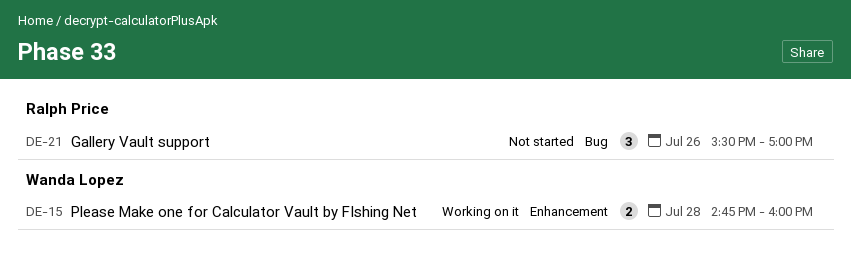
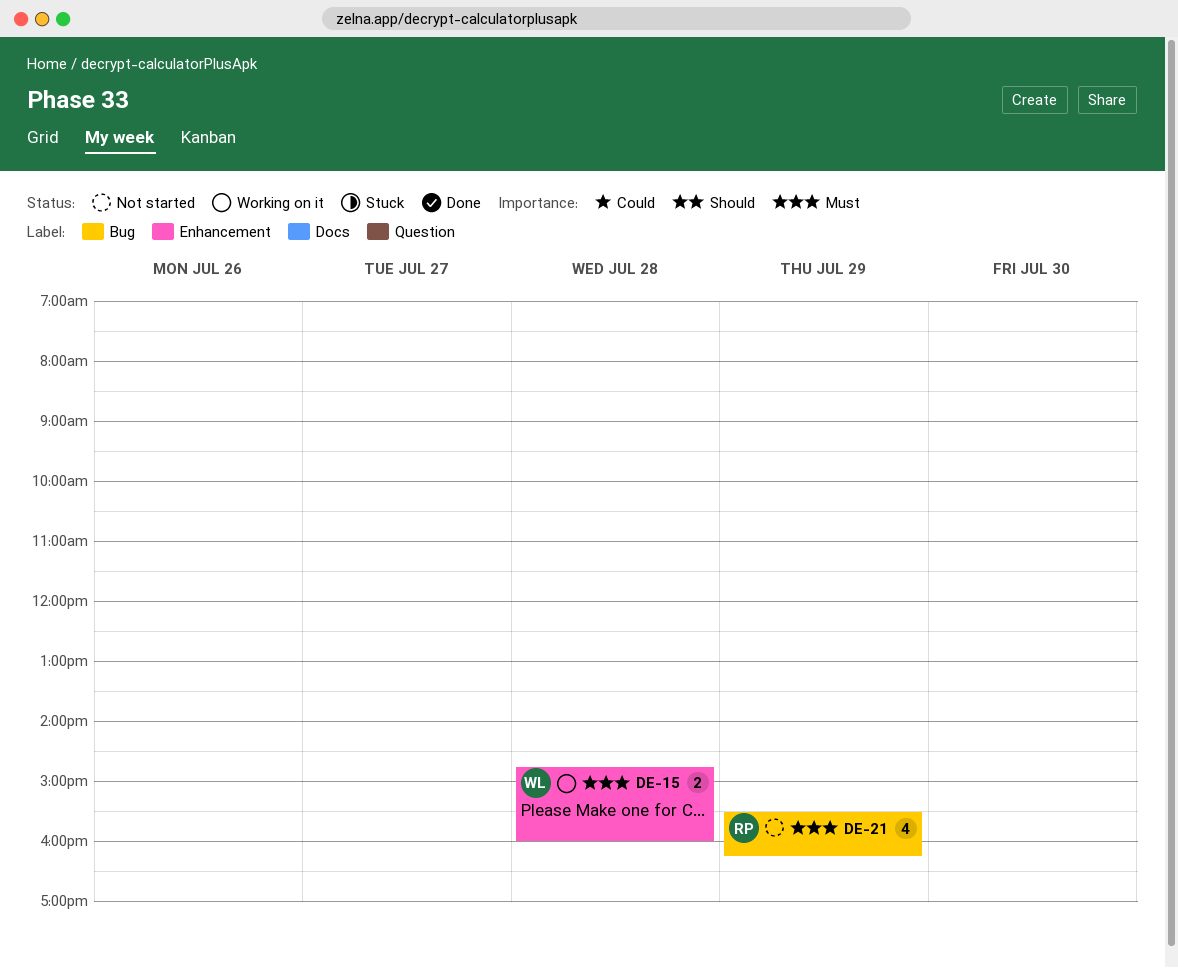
DE-21, estimate: 3 -> 4
DE-21, day: Jul 26 -> Jul 29
DE-21, ends: 17:00 -> 16:15

